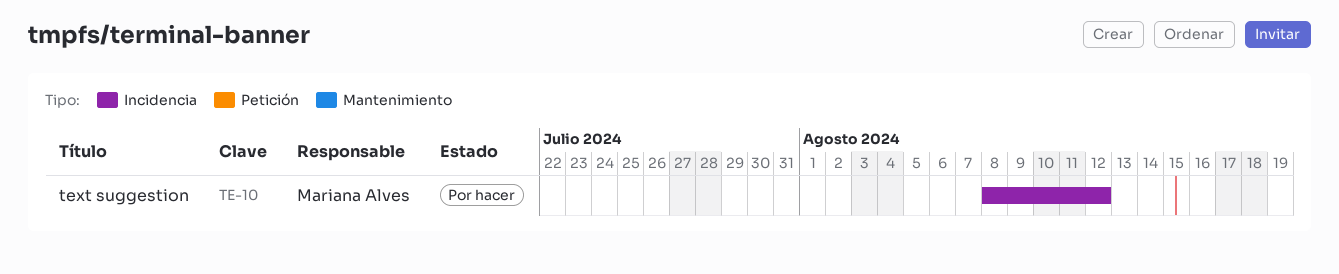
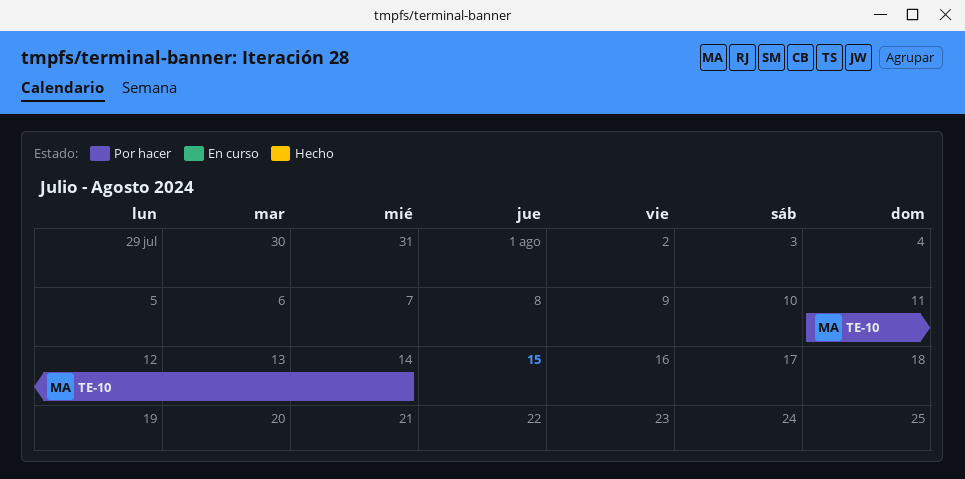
TE-10, start: Aug 8 -> Aug 11
TE-10, due: Aug 12 -> Aug 14

